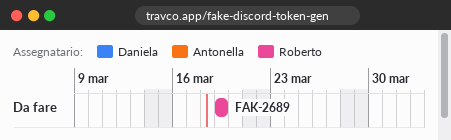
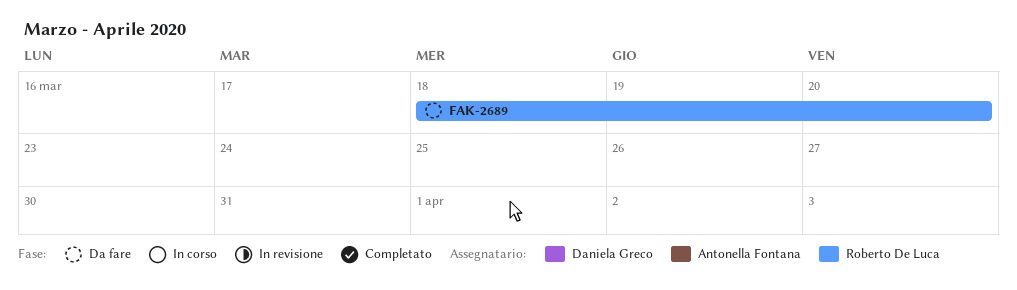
FAK-2689, start: Mar 19 -> Mar 18
FAK-2689, due: Mar 19 -> Mar 20

